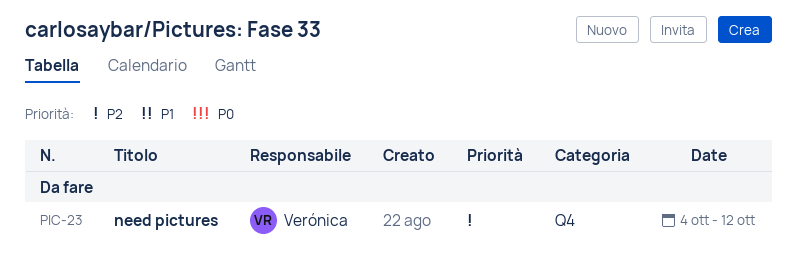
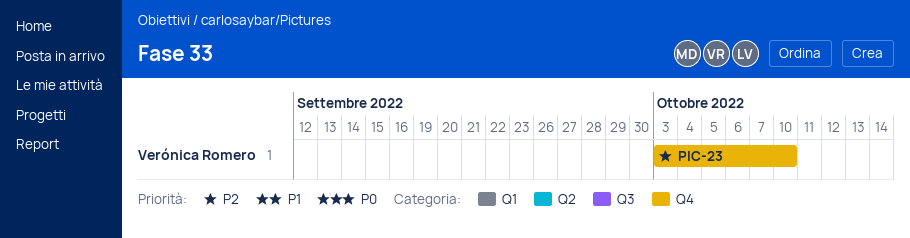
PIC-23, start: Oct 4 -> Oct 3
PIC-23, due: Oct 12 -> Oct 10

